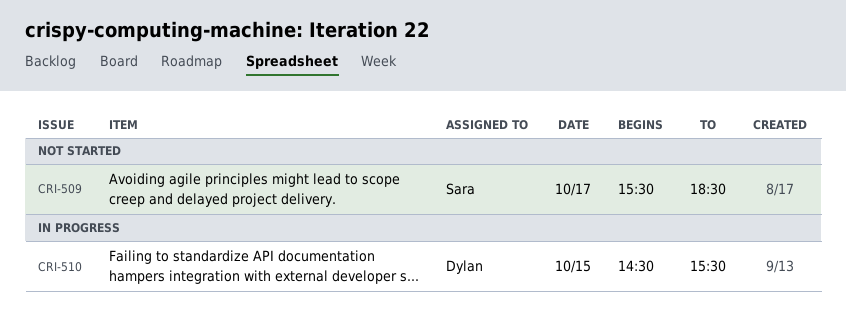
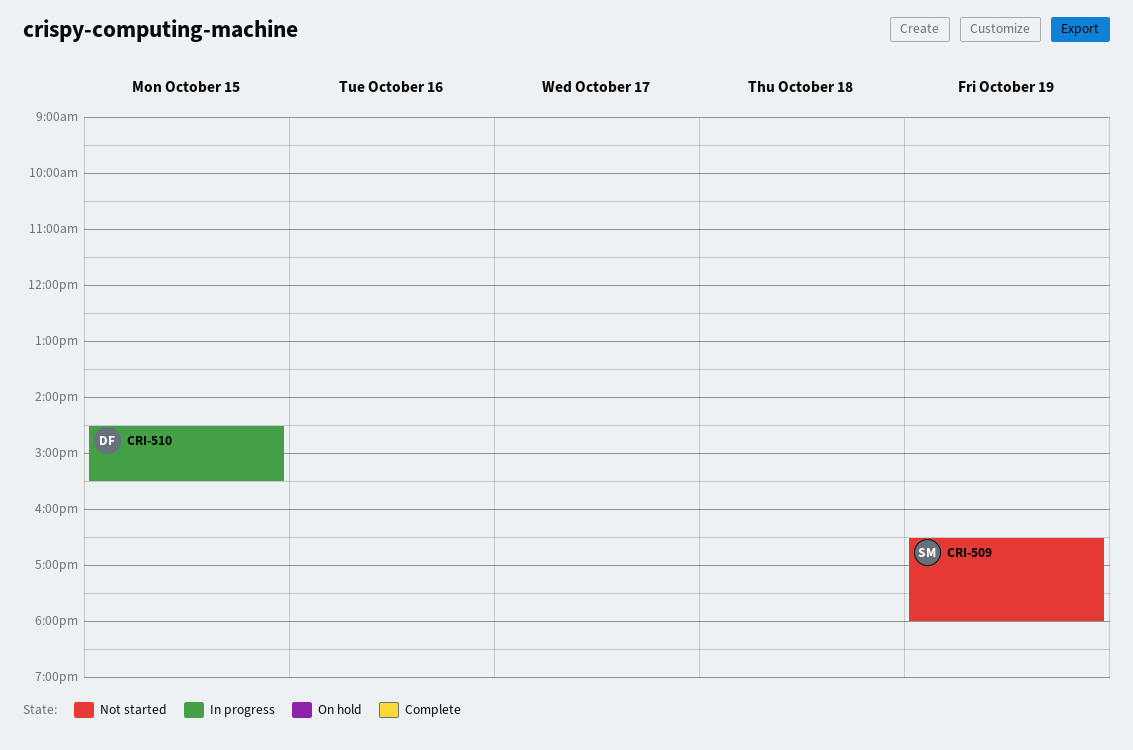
CRI-509, day: Oct 17 -> Oct 19
CRI-509, begins: 15:30 -> 16:30
CRI-509, ends: 18:30 -> 18:00

